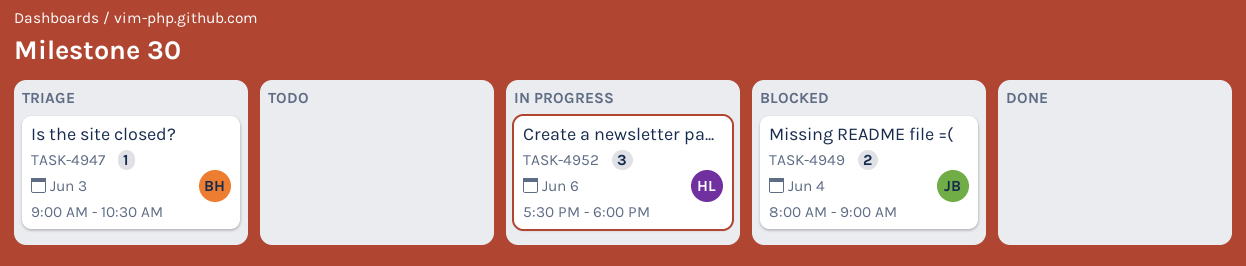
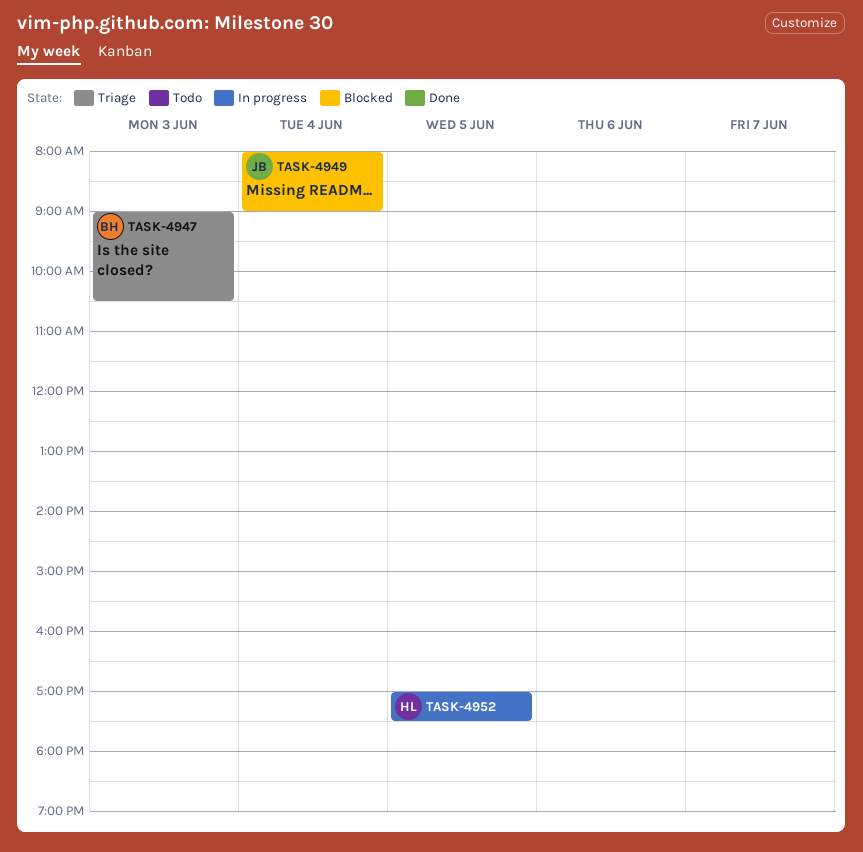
TASK-4952, day: Jun 6 -> Jun 5
TASK-4952, begins: 17:30 -> 17:00
TASK-4952, ends: 18:00 -> 17:30

